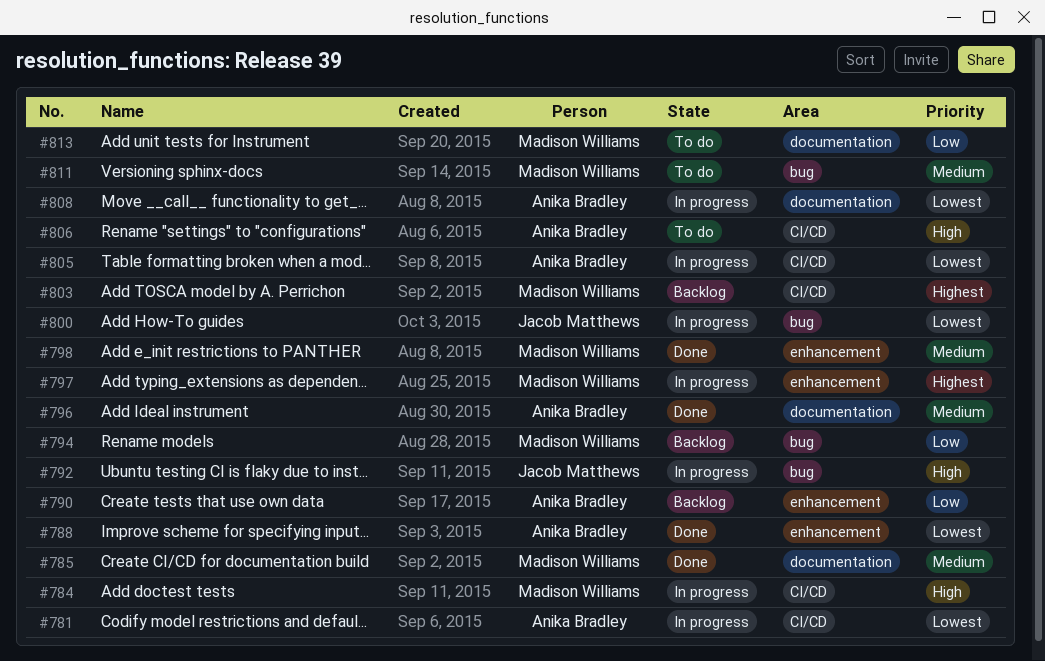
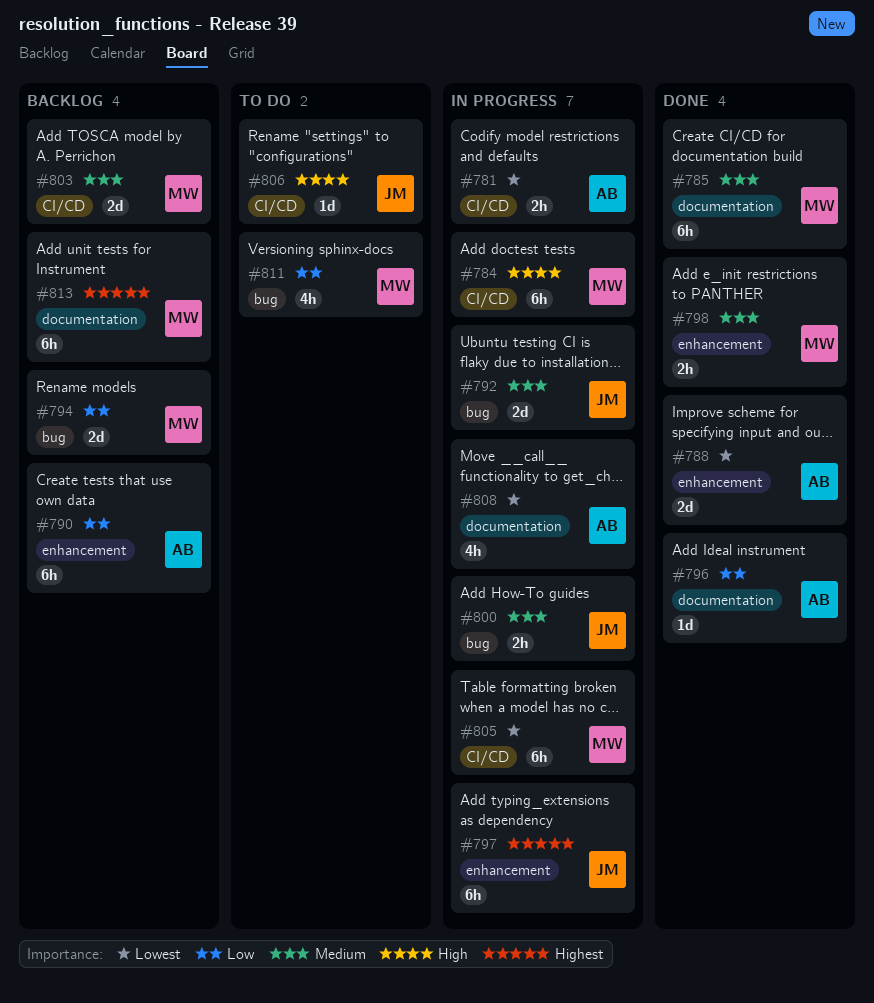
#792, priority: High -> Medium
#796, priority: Medium -> Low
#797, owner: Madison Williams -> Jacob Matthews
#800, priority: Lowest -> Medium
#803, priority: Highest -> Medium
#805, owner: Anika Bradley -> Madison Williams
#806, owner: Anika Bradley -> Jacob Matthews
#811, priority: Medium -> Low
#813, status: To do -> Backlog
#813, priority: Low -> Highest

